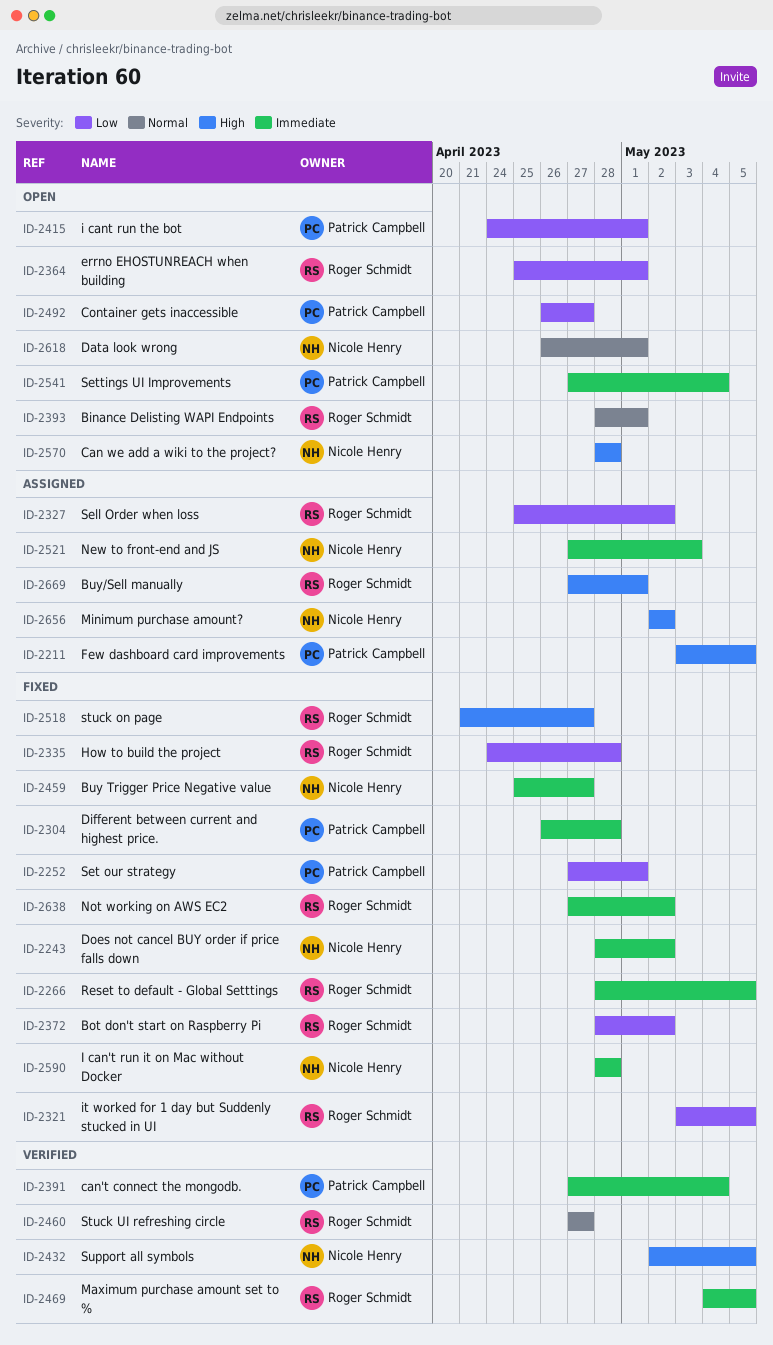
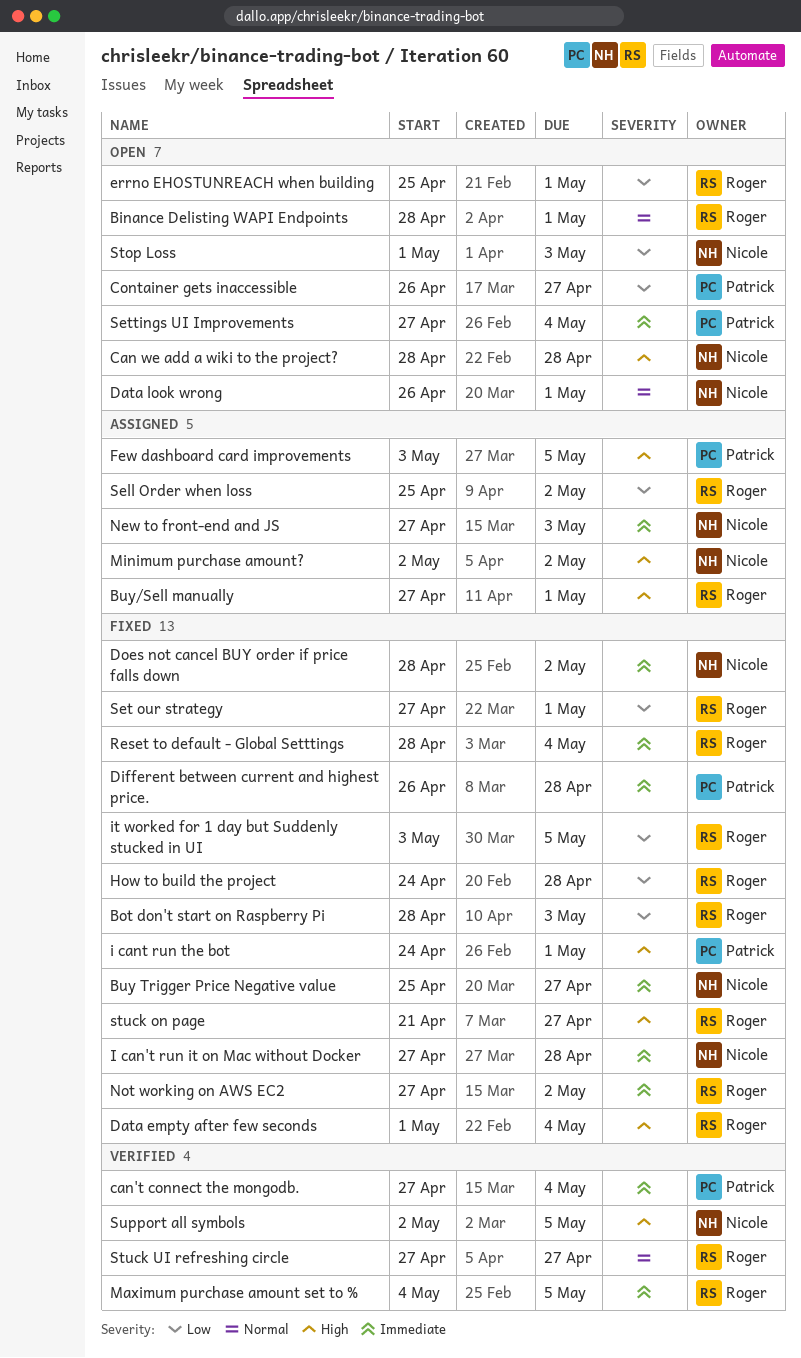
Bot don't start on Raspberry Pi, due: May 2 -> May 3
Data empty after few seconds: none -> present
I can't run it on Mac without Docker, start: Apr 28 -> Apr 27
i cant run the bot, status: Open -> Fixed
i cant run the bot, priority: Low -> High
Reset to default - Global Setttings, due: May 5 -> May 4
Set our strategy, owner: Patrick Campbell -> Roger Schmidt
Stop Loss: none -> present

